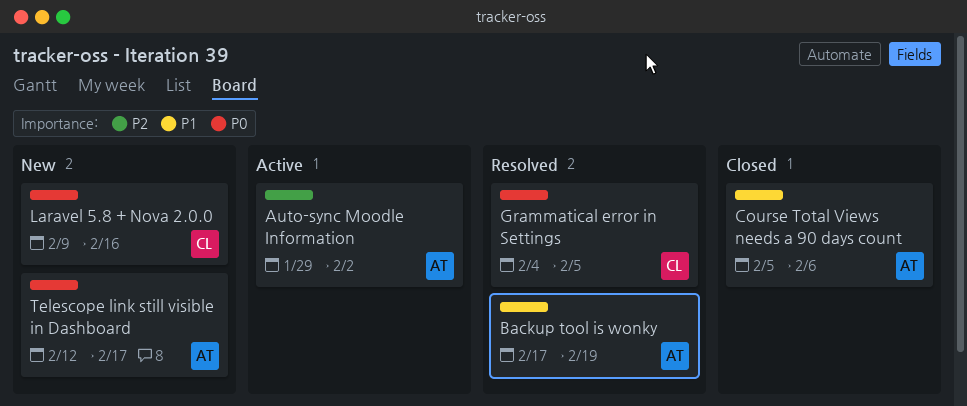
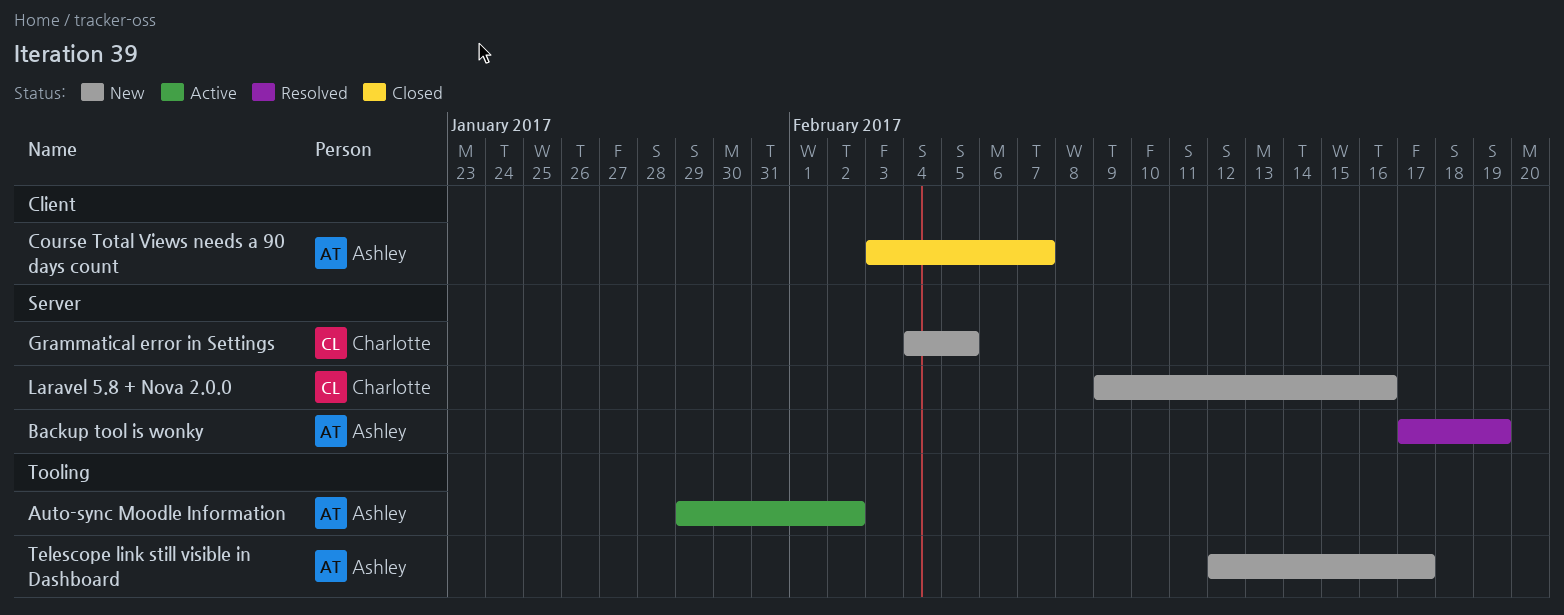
Course Total Views needs a 90 days count, start: Feb 5 -> Feb 3
Course Total Views needs a 90 days count, due: Feb 6 -> Feb 7
Grammatical error in Settings, status: Resolved -> New

